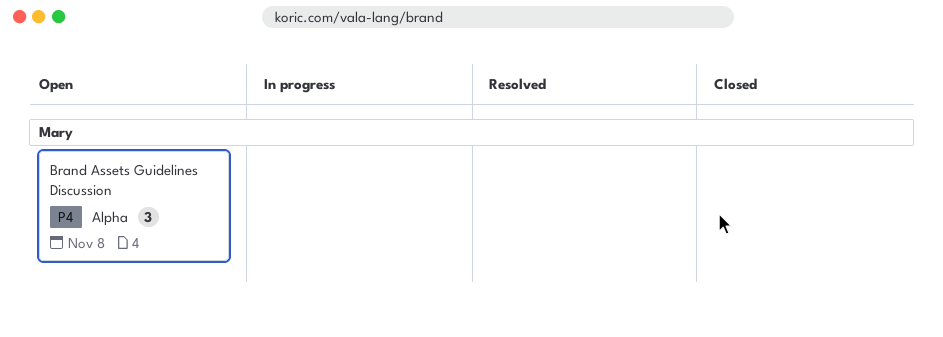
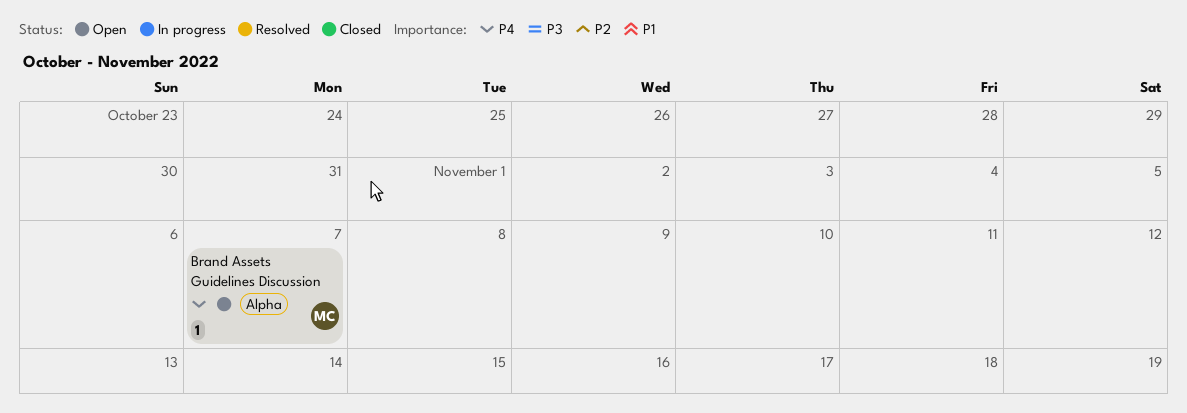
Brand Assets Guidelines Discussion, estimate: 3 -> 1
Brand Assets Guidelines Discussion, due: Nov 8 -> Nov 7

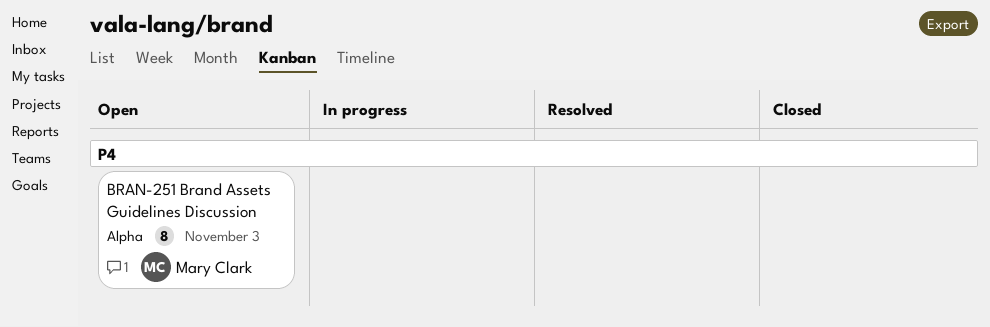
Brand Assets Guidelines Discussion, estimate: 1 -> 8
Brand Assets Guidelines Discussion, due: Nov 7 -> Nov 3

